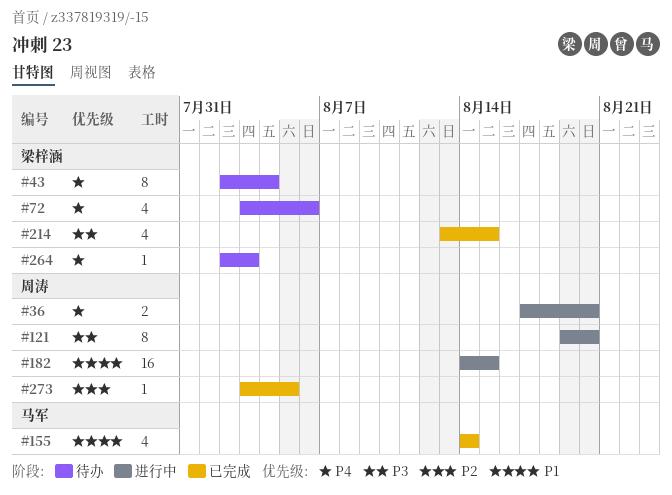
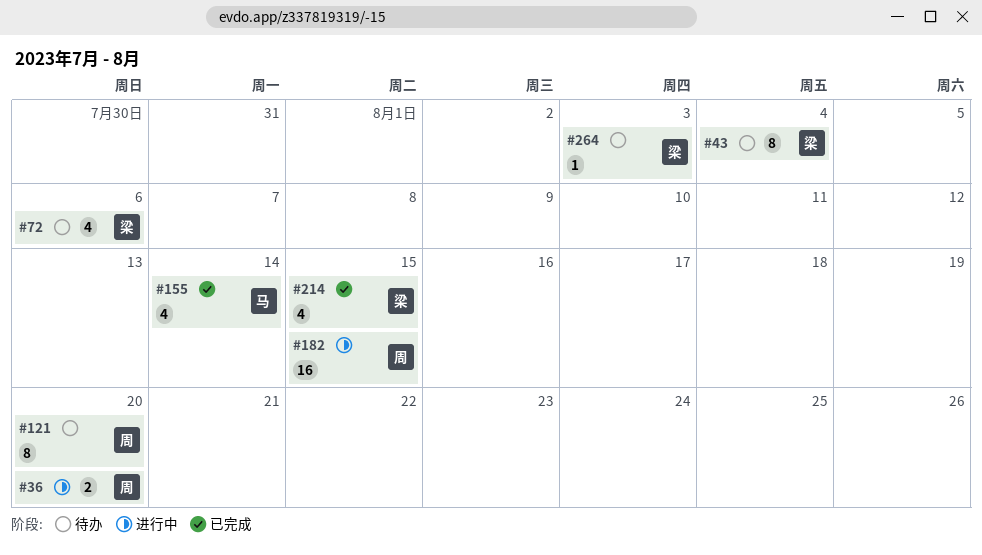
#121, status: 进行中 -> 待办
#273: present -> none

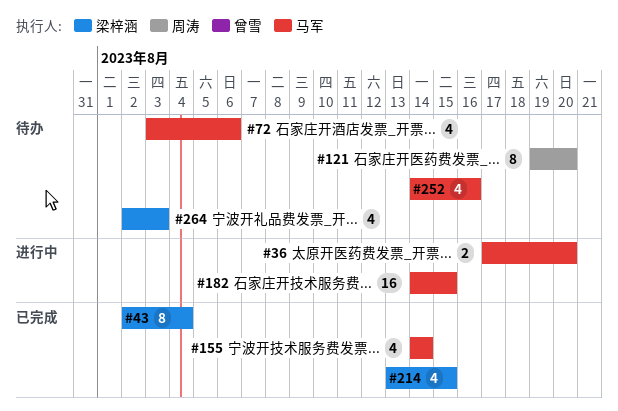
#36, owner: 周涛 -> 马军
#43, status: 待办 -> 已完成
#72, owner: 梁梓涵 -> 马军
#182, owner: 周涛 -> 马军
#252: none -> present
#264, estimate: 1 -> 4

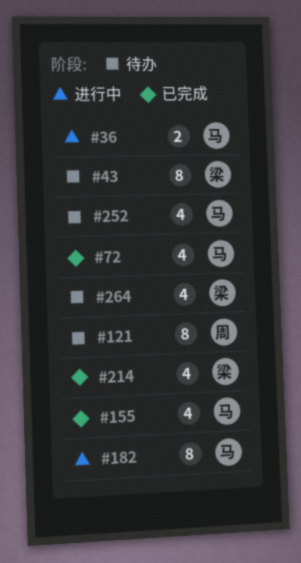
#43, status: 已完成 -> 待办
#72, status: 待办 -> 已完成
#182, estimate: 16 -> 8

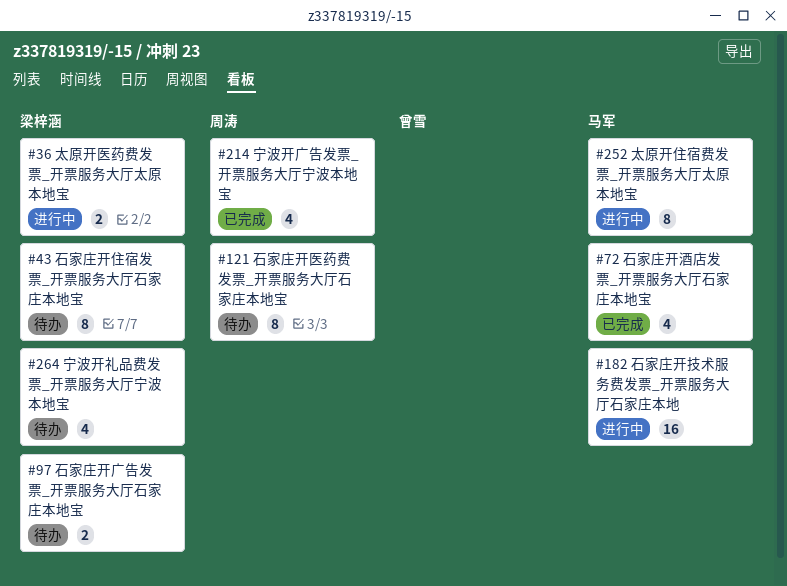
#36, owner: 马军 -> 梁梓涵
#97: none -> present
#155: present -> none
#182, estimate: 8 -> 16
#214, owner: 梁梓涵 -> 周涛
#252, status: 待办 -> 进行中
#252, estimate: 4 -> 8

